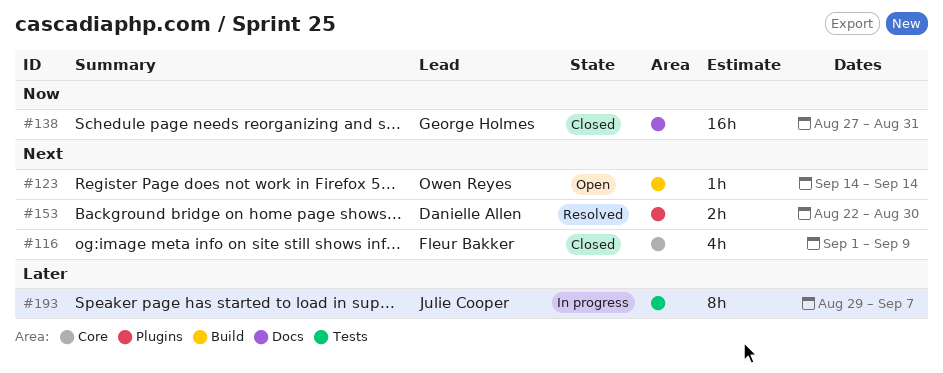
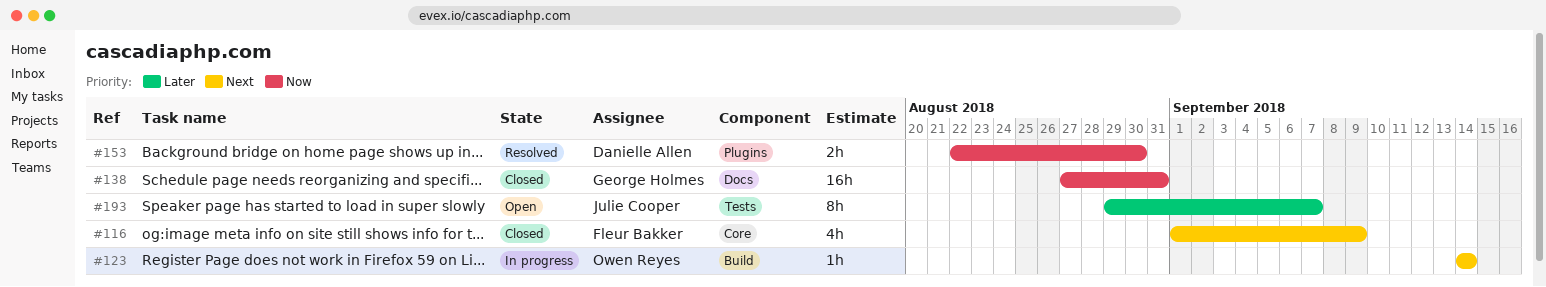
#123, status: Open -> In progress
#153, priority: Next -> Now
#193, status: In progress -> Open

